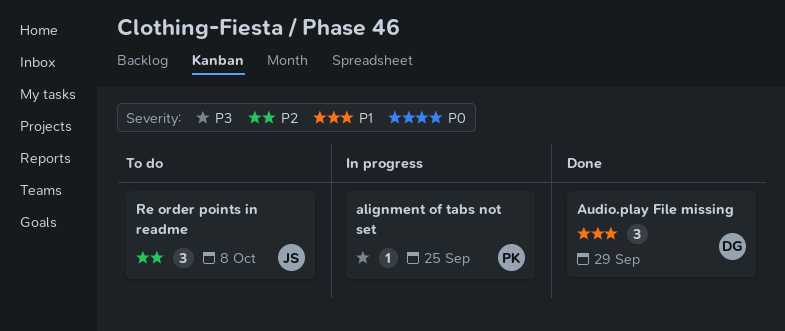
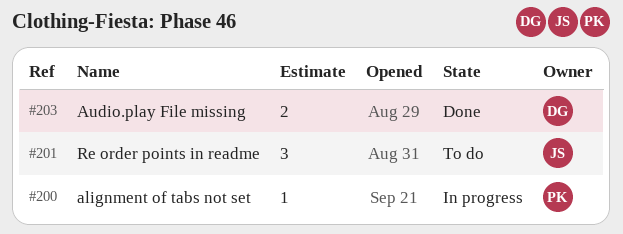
Audio.play File missing, estimate: 3 -> 2

